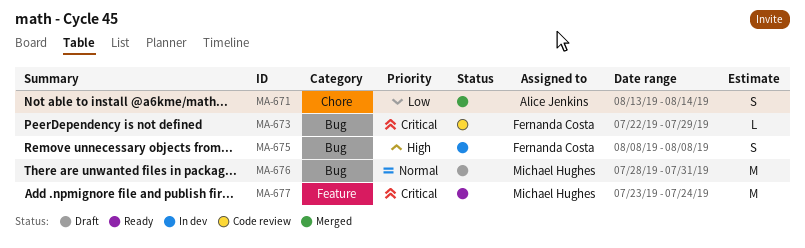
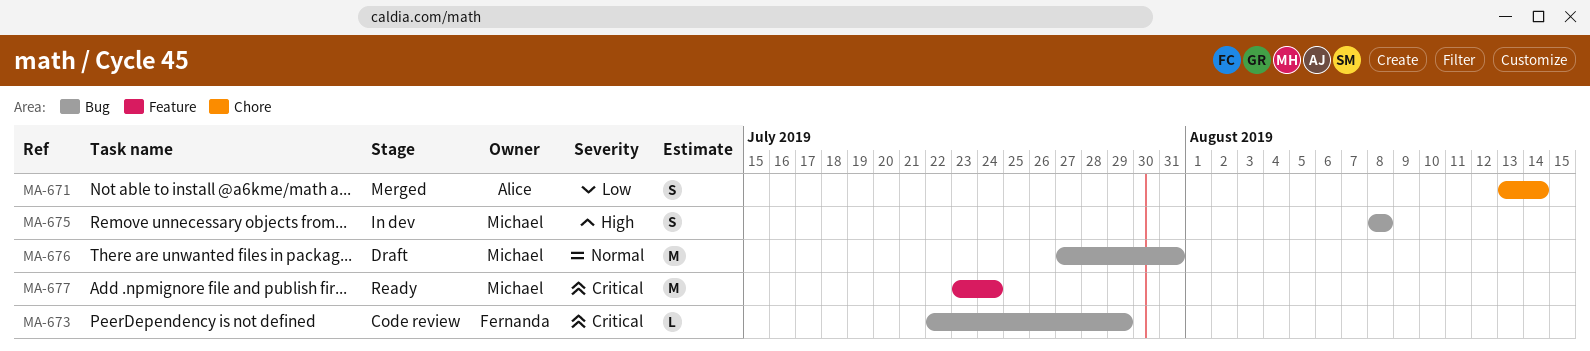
MA-675, owner: Fernanda Costa -> Michael Hughes
MA-676, start: Jul 28 -> Jul 27

